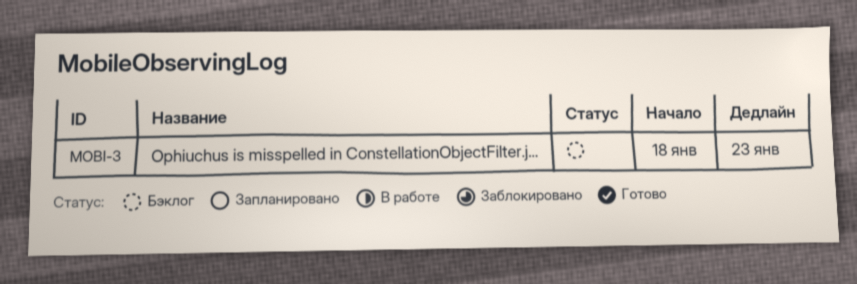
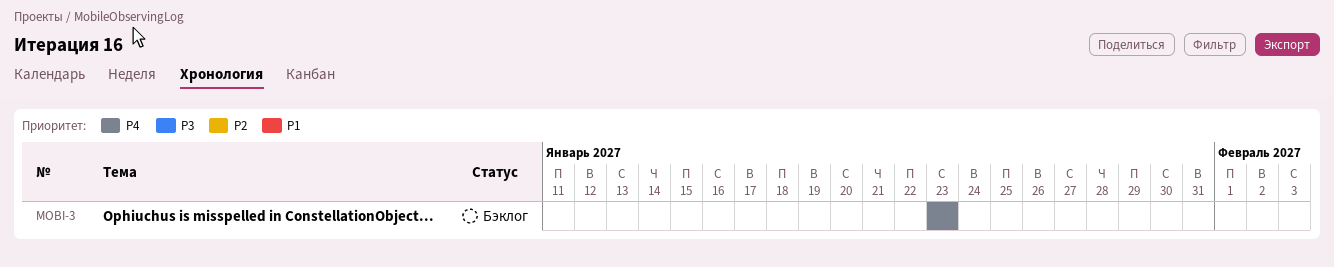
MOBI-3, start: Jan 18 -> Jan 23

